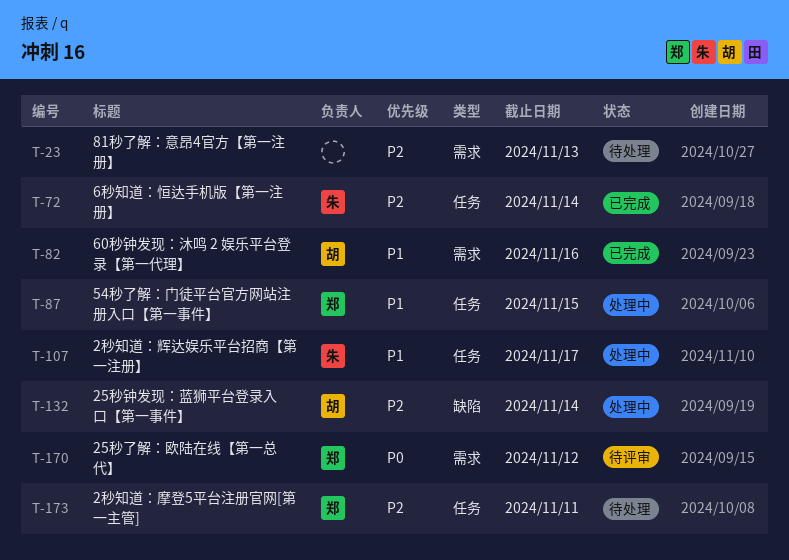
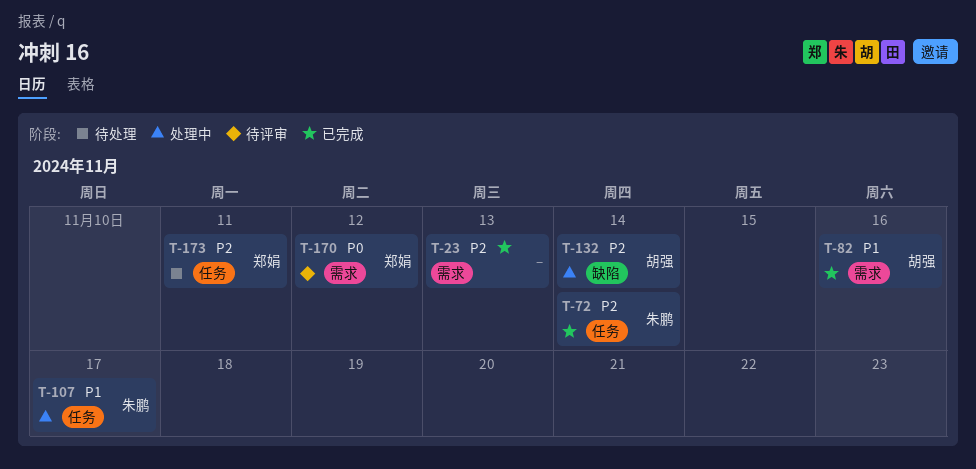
T-23, status: 待处理 -> 已完成
T-87: present -> none

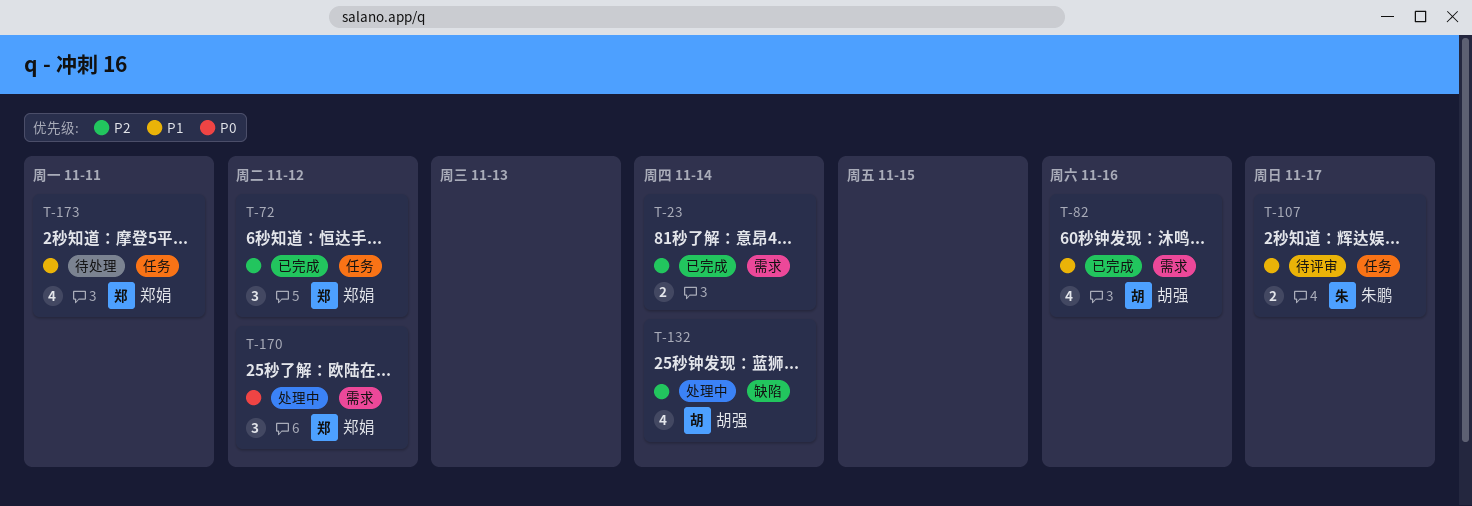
T-23, due: Nov 13 -> Nov 14
T-72, owner: 朱鹏 -> 郑娟
T-72, due: Nov 14 -> Nov 12
T-107, status: 处理中 -> 待评审
T-170, status: 待评审 -> 处理中
T-173, priority: P2 -> P1

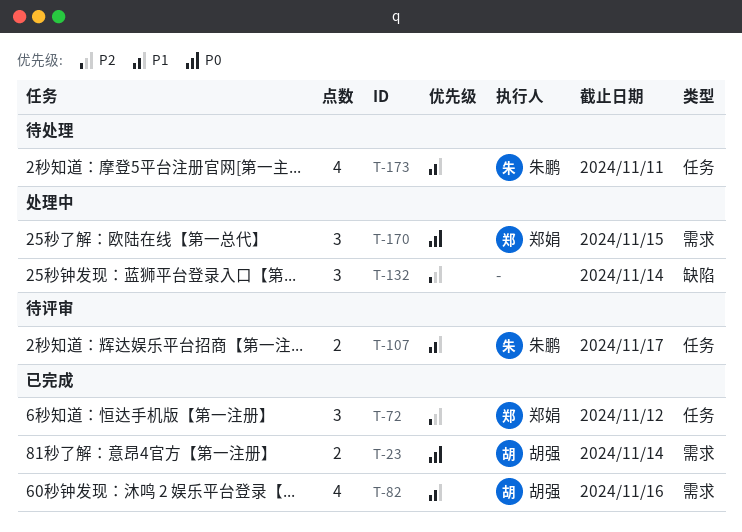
T-23, owner: none -> 胡强
T-23, priority: P2 -> P0
T-132, owner: 胡强 -> none
T-132, estimate: 4 -> 3
T-170, due: Nov 12 -> Nov 15
T-173, owner: 郑娟 -> 朱鹏

